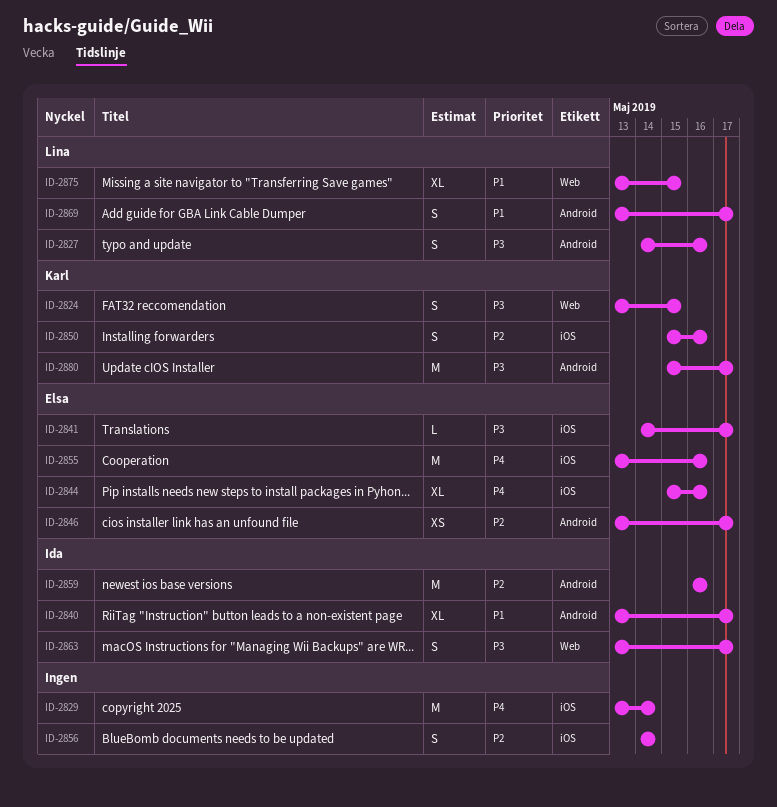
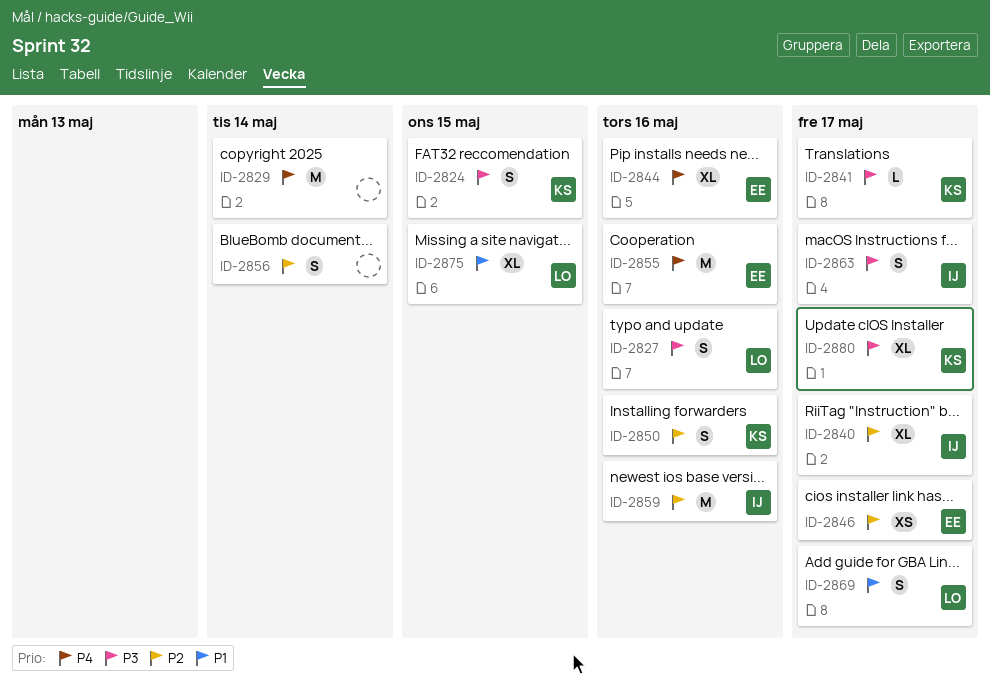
ID-2840, priority: P1 -> P2
ID-2841, owner: Elsa -> Karl
ID-2880, estimate: M -> XL

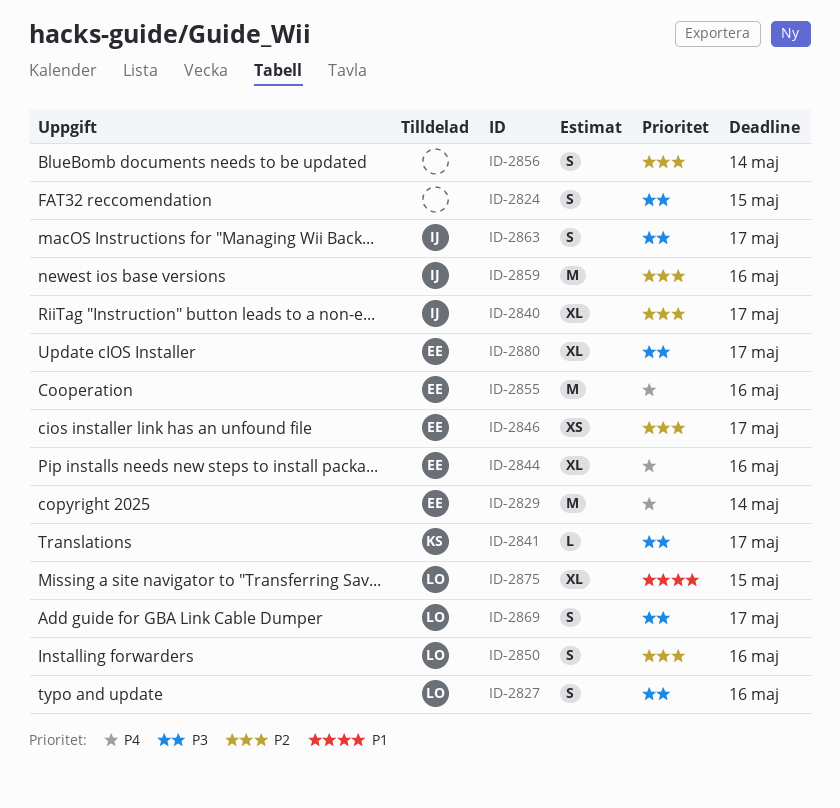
ID-2824, owner: KS -> none
ID-2829, owner: none -> EE
ID-2850, owner: KS -> LO
ID-2869, priority: P1 -> P3
ID-2880, owner: KS -> EE

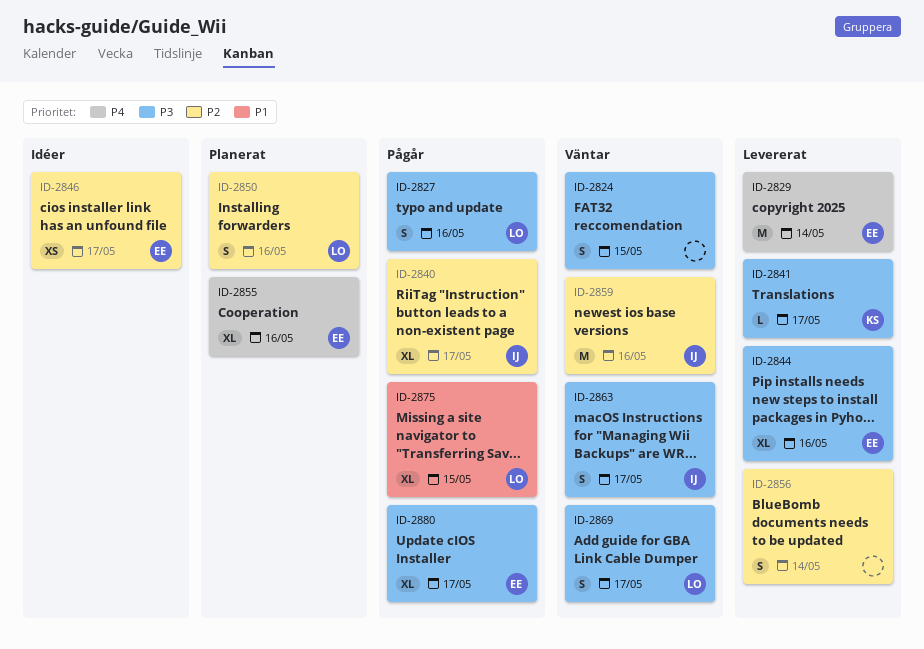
ID-2844, priority: P4 -> P3
ID-2855, estimate: M -> XL

